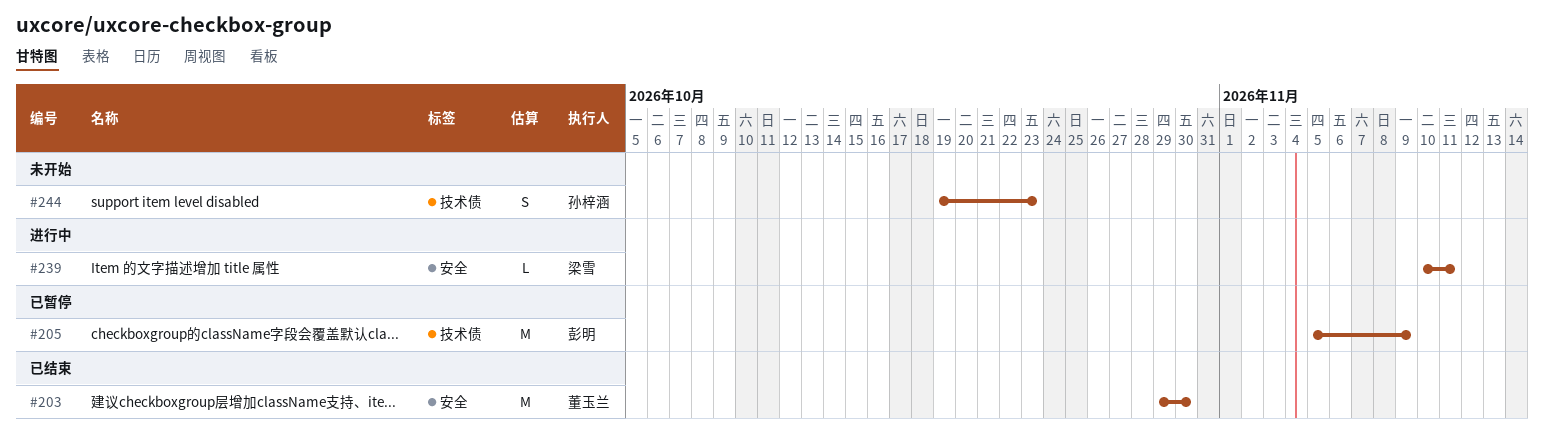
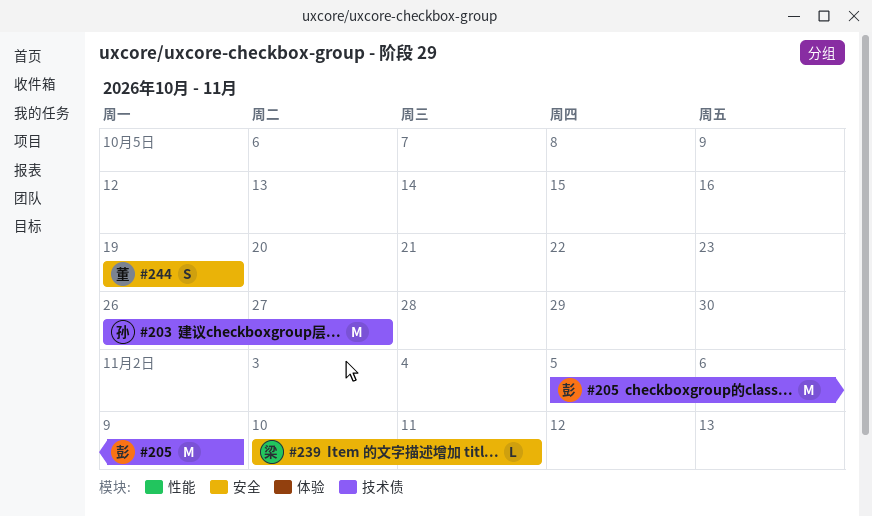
#203, owner: 董玉兰 -> 孙梓涵
#203, label: 安全 -> 技术债
#203, start: Oct 29 -> Oct 26
#203, due: Oct 30 -> Oct 27
#244, owner: 孙梓涵 -> 董玉兰
#244, label: 技术债 -> 安全
#244, due: Oct 23 -> Oct 19

